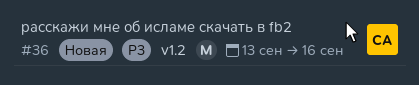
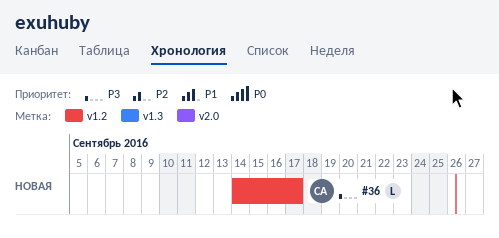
#36, estimate: M -> L
#36, start: Sep 13 -> Sep 14
#36, due: Sep 16 -> Sep 17

